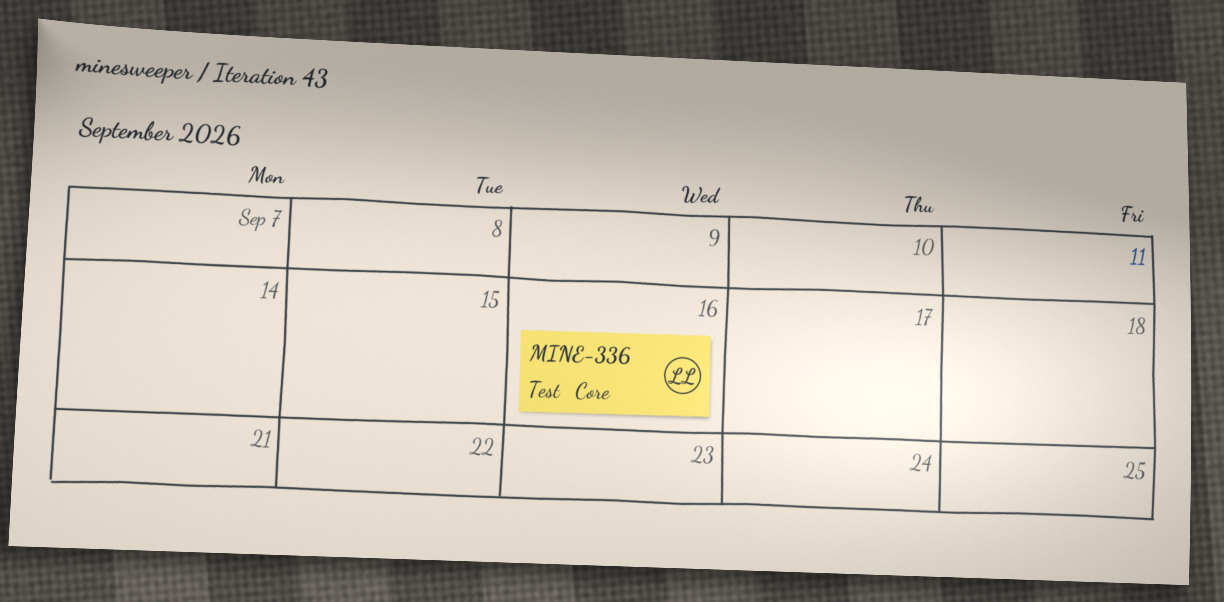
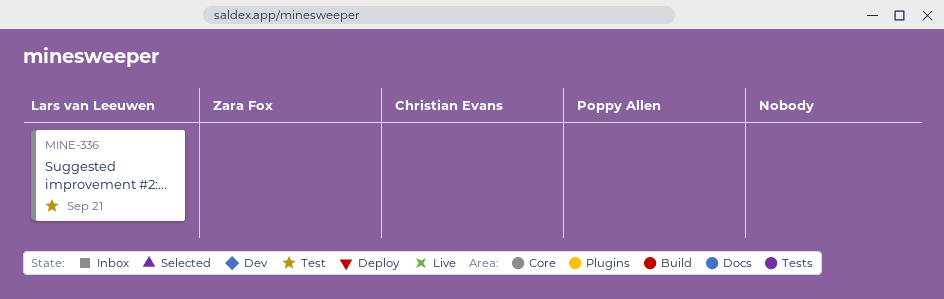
MINE-336, due: Sep 16 -> Sep 21

